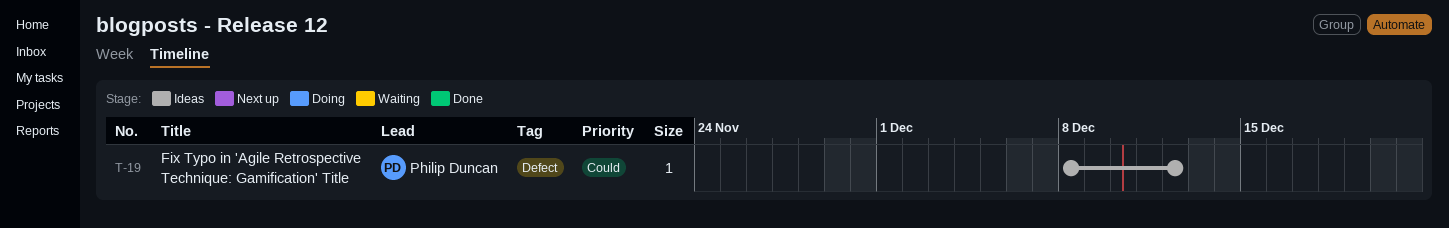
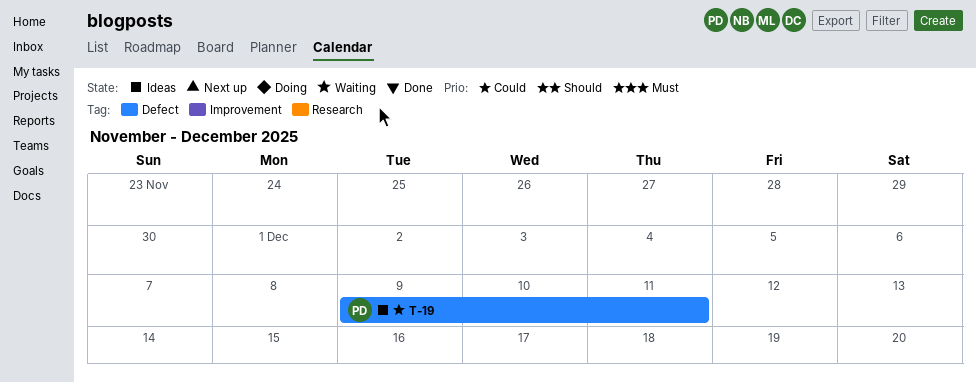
T-19, start: Dec 8 -> Dec 9
T-19, due: Dec 12 -> Dec 11

